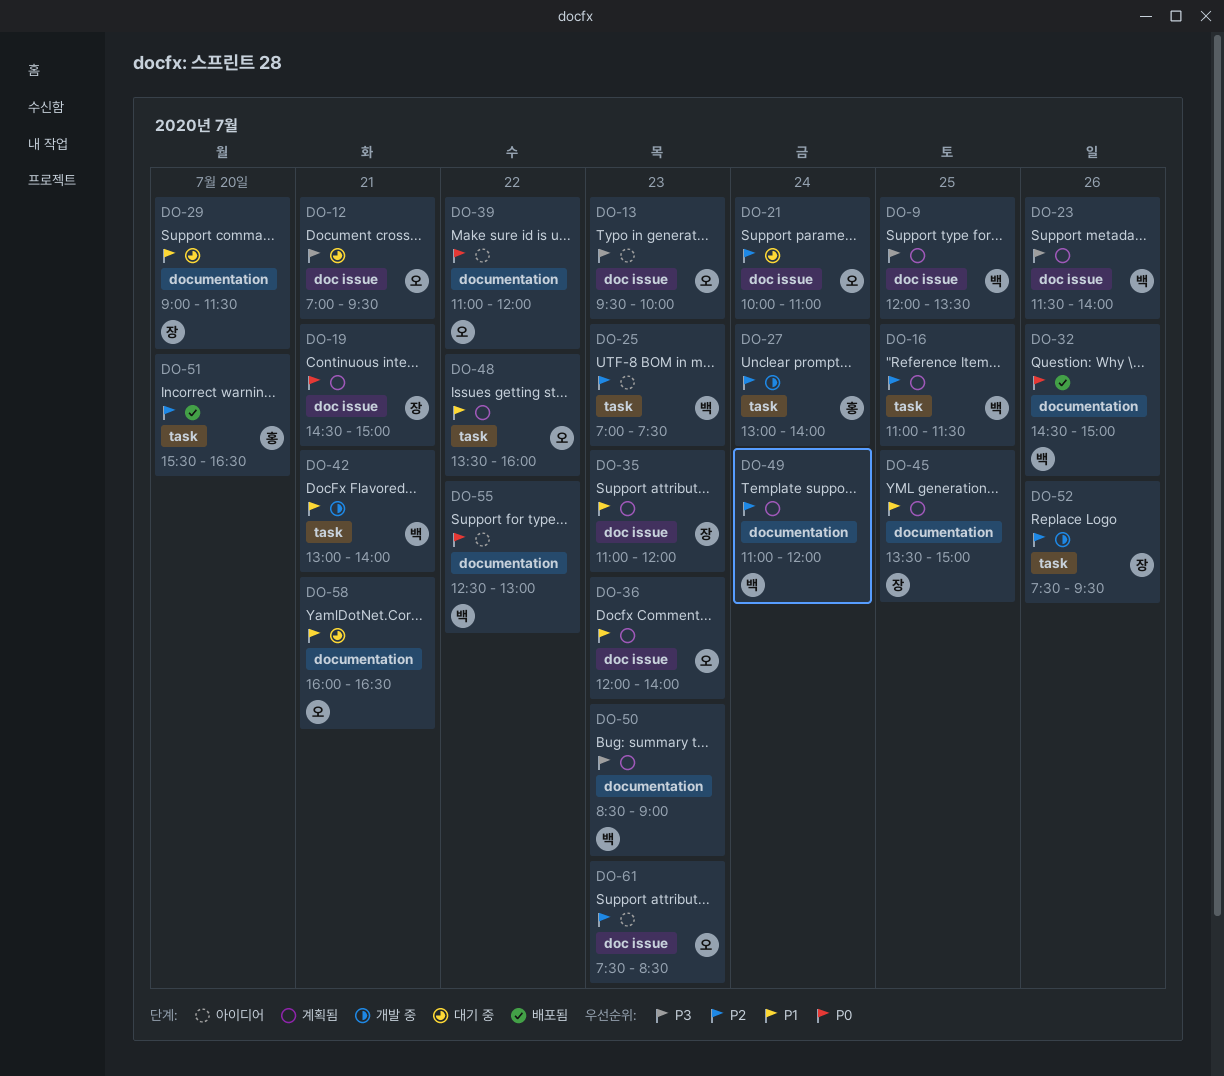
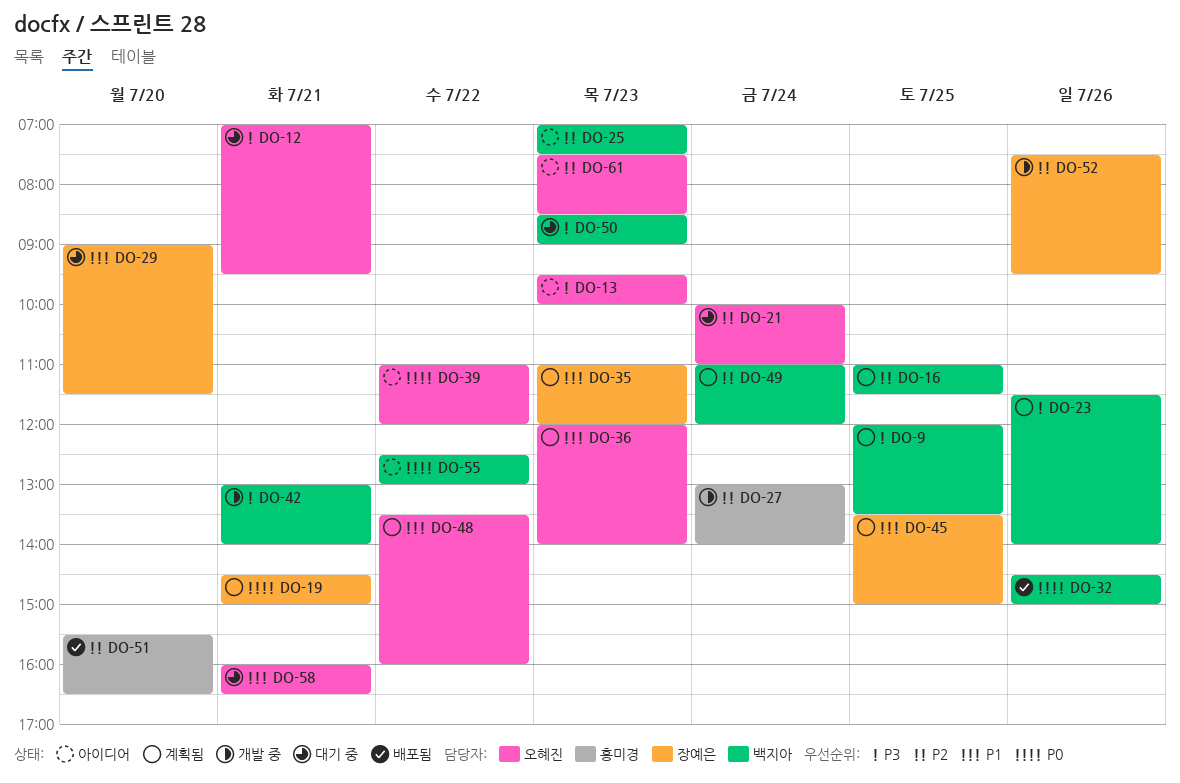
DO-42, priority: P1 -> P3
DO-50, status: 계획됨 -> 대기 중

